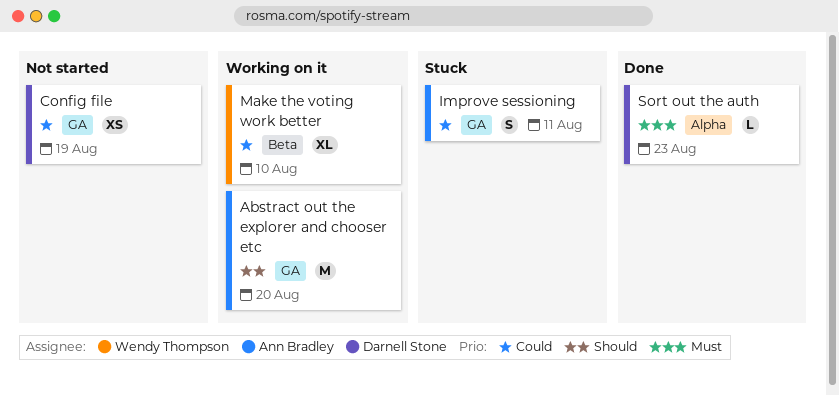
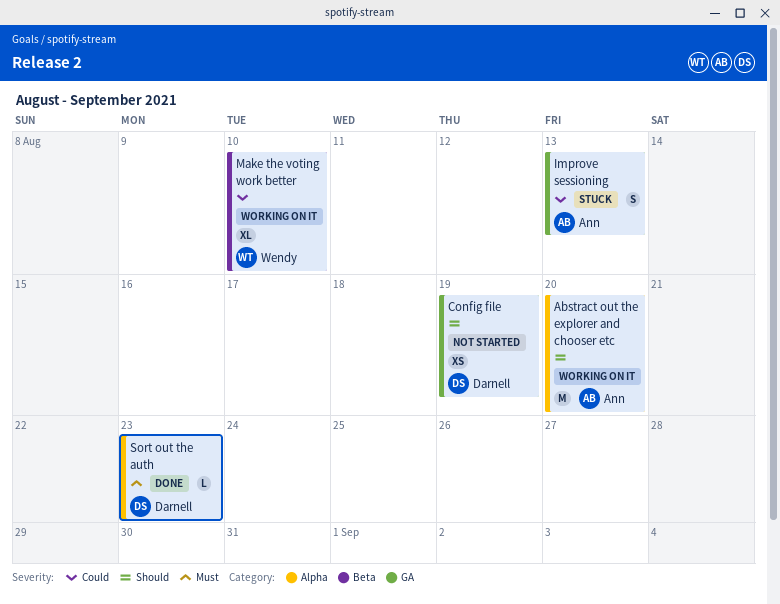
Abstract out the explorer and chooser etc, label: GA -> Alpha
Config file, priority: Could -> Should
Improve sessioning, due: Aug 11 -> Aug 13

